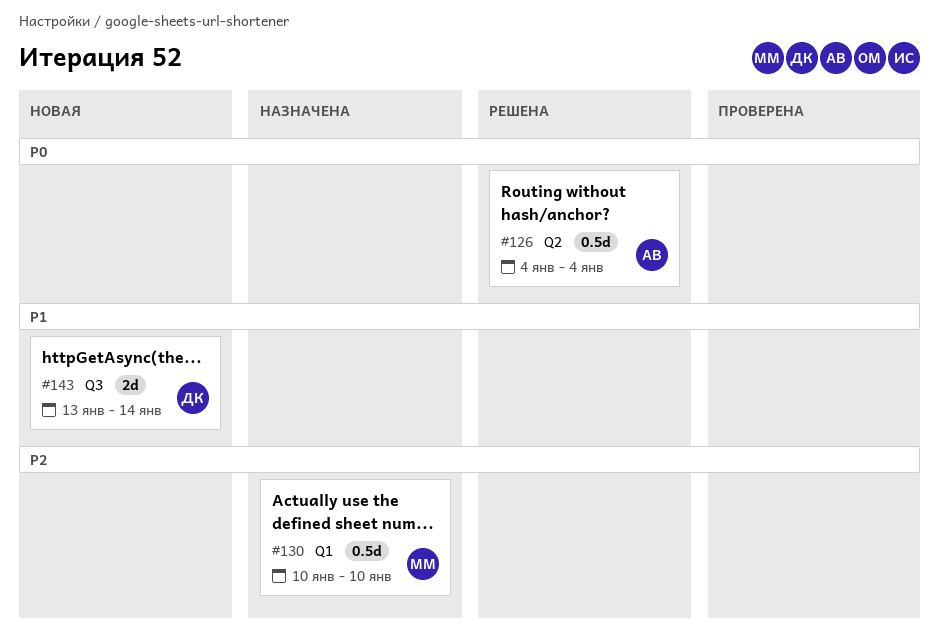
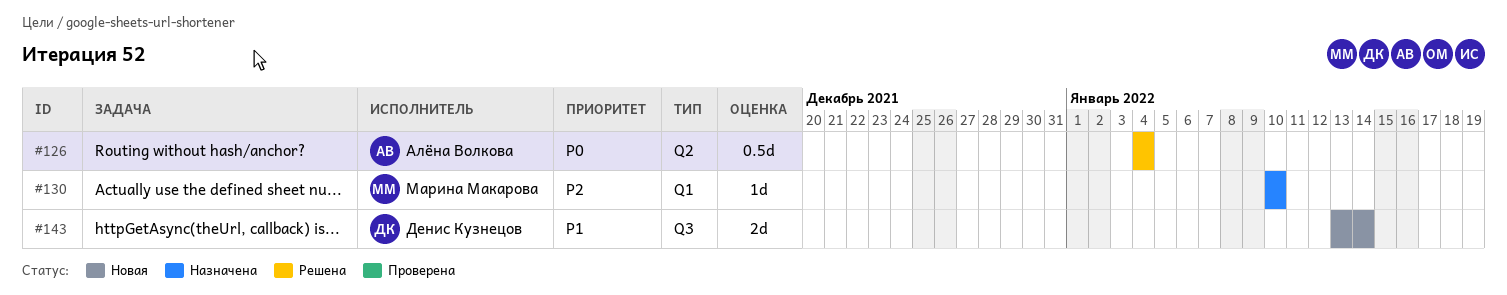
#130, estimate: 0.5d -> 1d

